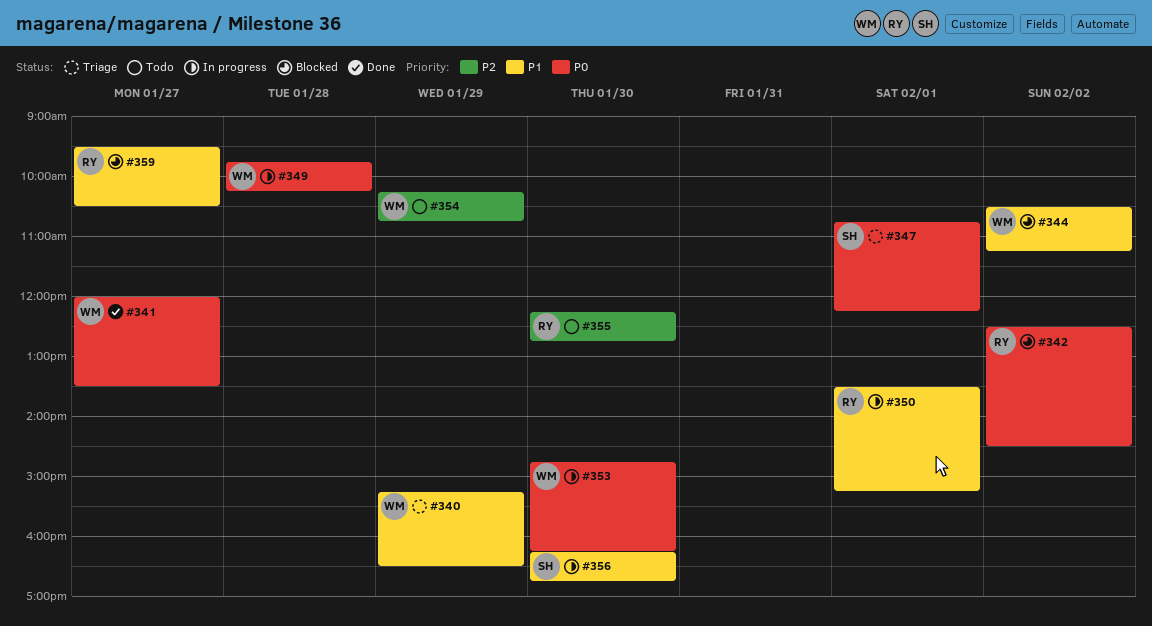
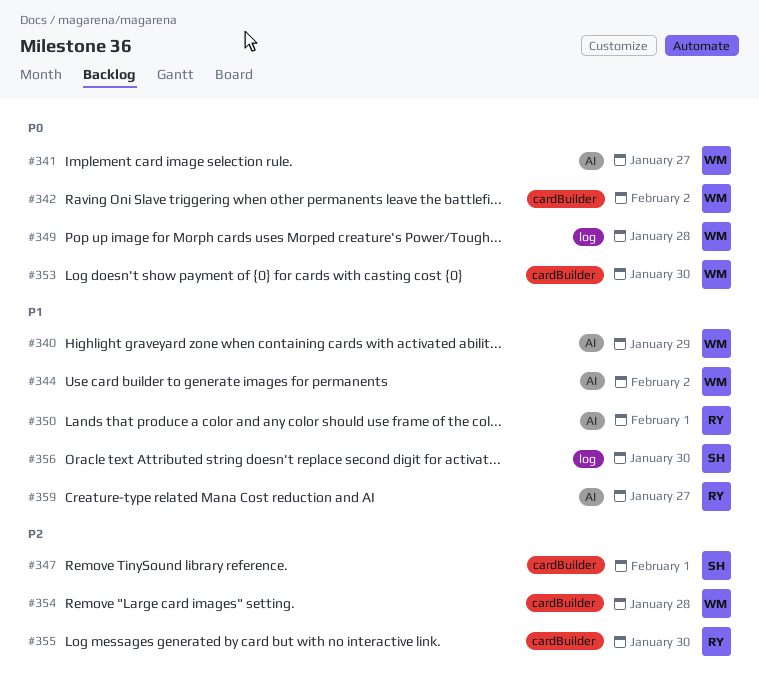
#342, owner: RY -> WM
#347, priority: P0 -> P2
#354, day: Jan 29 -> Jan 28

